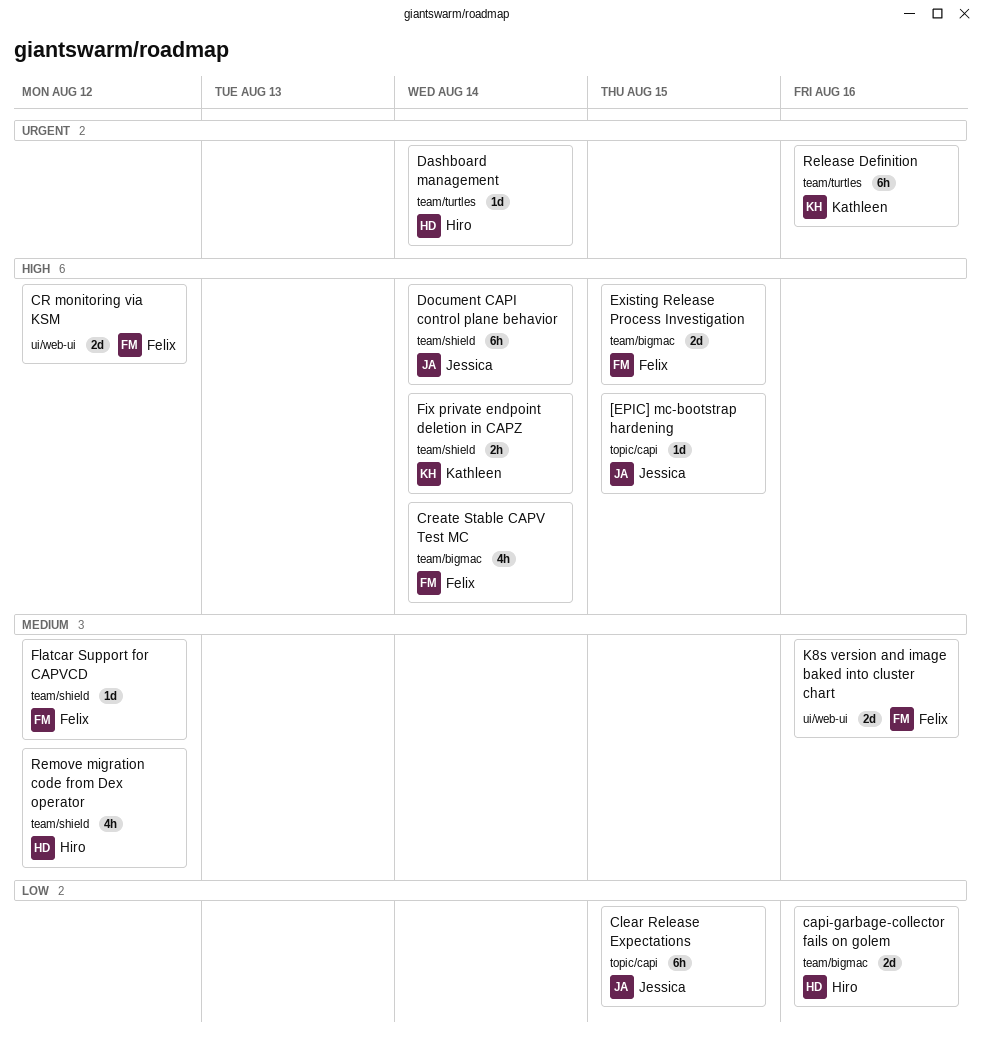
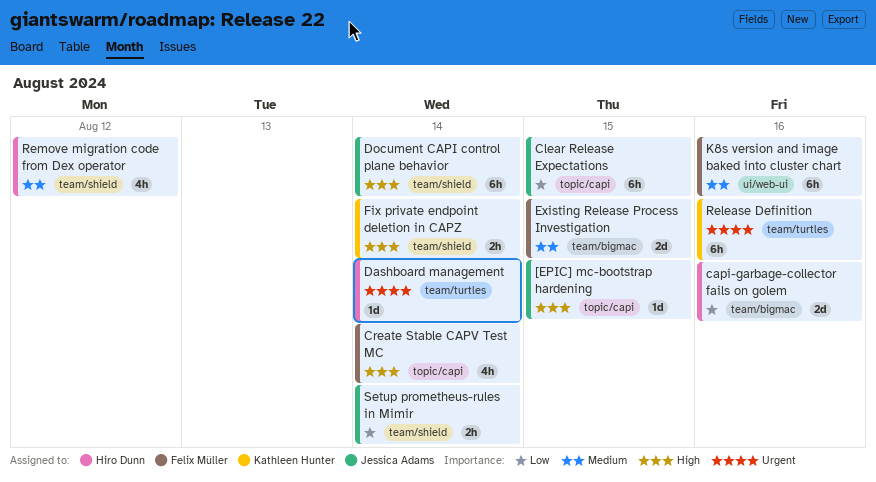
CR monitoring via KSM: present -> none
Create Stable CAPV Test MC, label: team/bigmac -> topic/capi
Existing Release Process Investigation, priority: High -> Medium
Flatcar Support for CAPVCD: present -> none
K8s version and image baked into cluster chart, estimate: 2d -> 6h
Setup prometheus-rules in Mimir: none -> present

